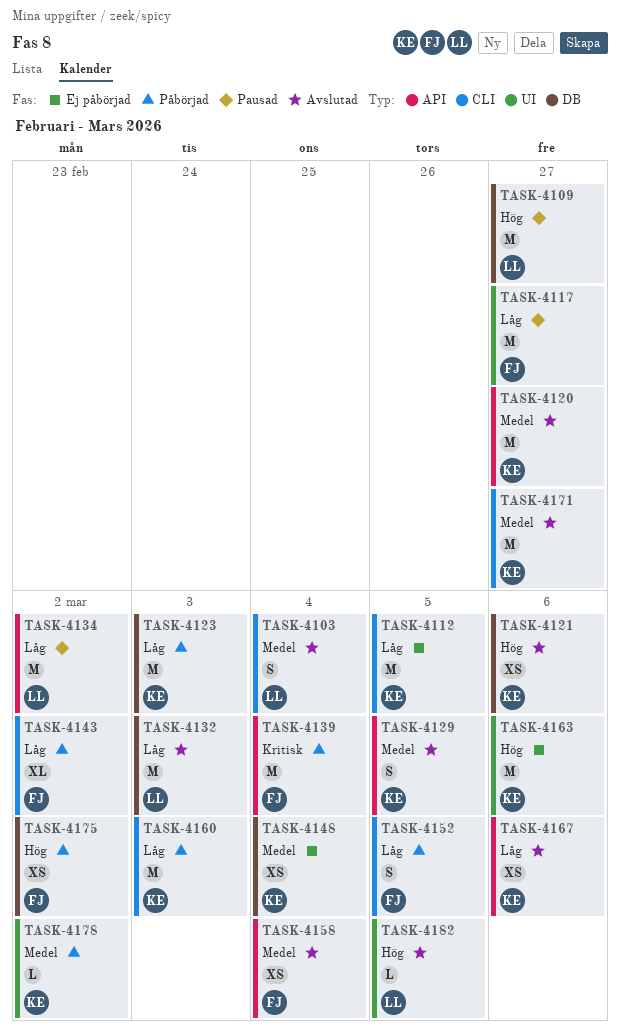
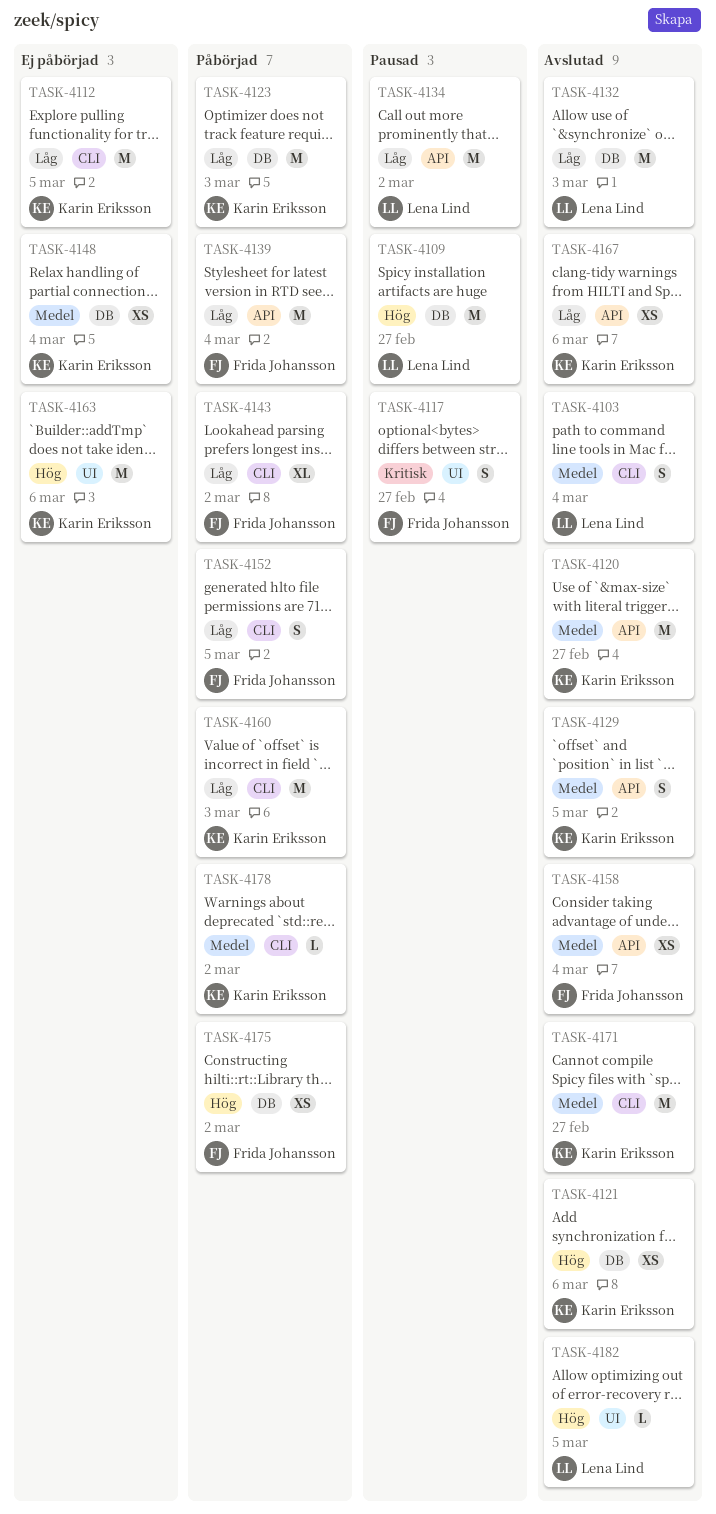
TASK-4117, priority: Låg -> Kritisk
TASK-4117, estimate: M -> S
TASK-4139, priority: Kritisk -> Låg
TASK-4178, label: UI -> CLI

